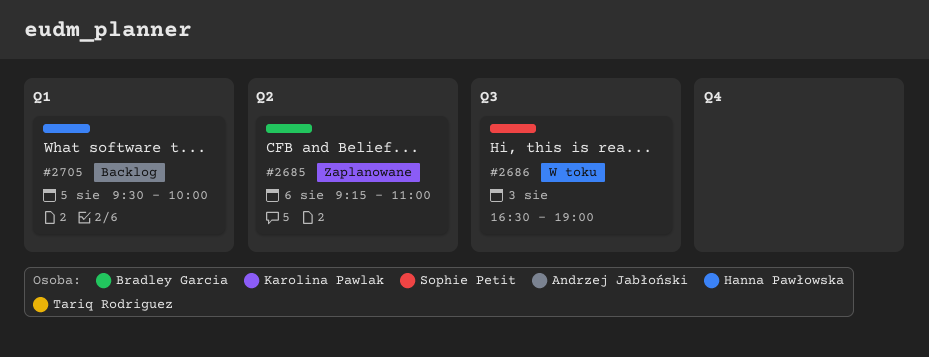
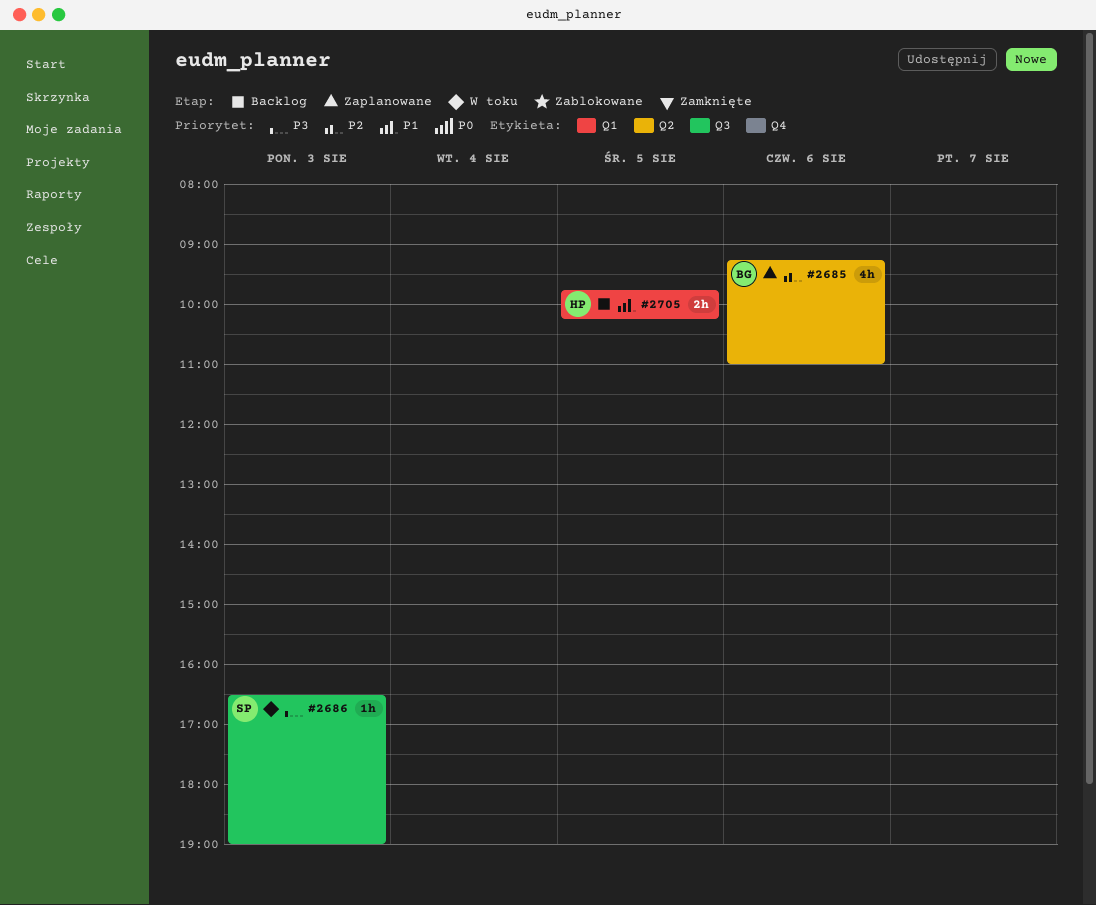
#2705, begins: 09:30 -> 09:45
#2705, ends: 10:00 -> 10:15

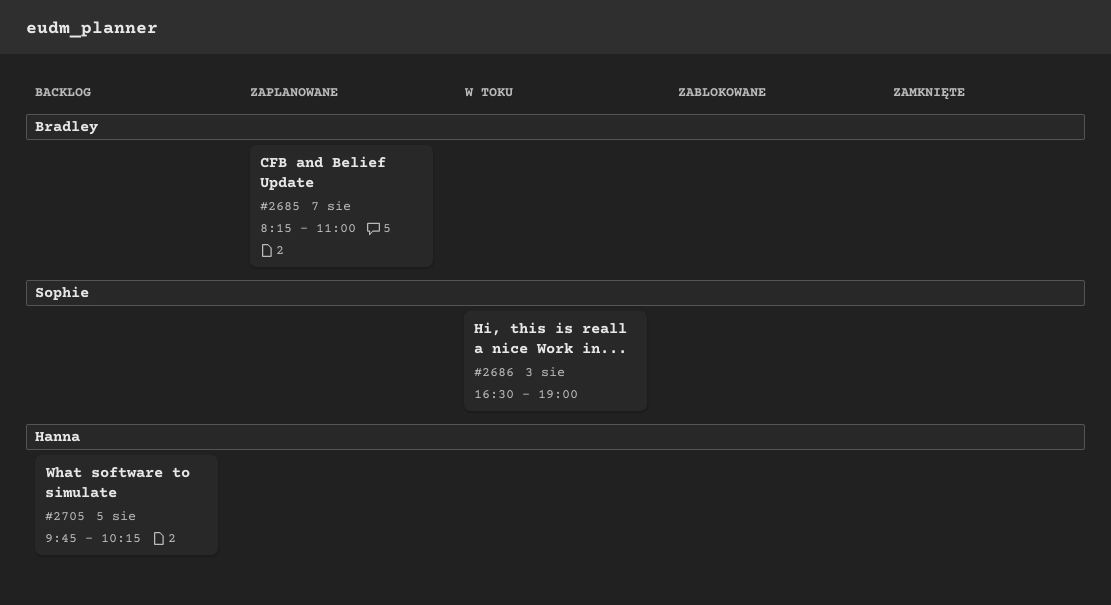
#2685, day: Aug 6 -> Aug 7
#2685, begins: 09:15 -> 08:15

